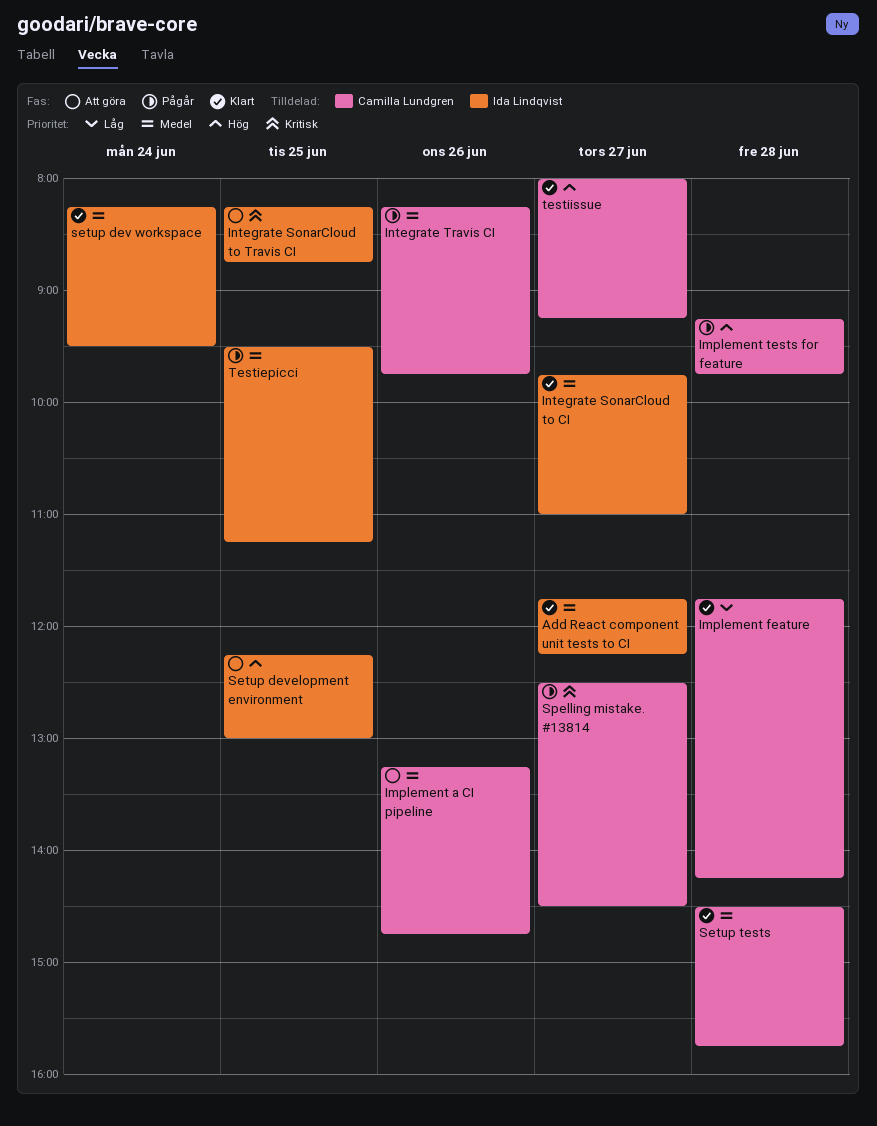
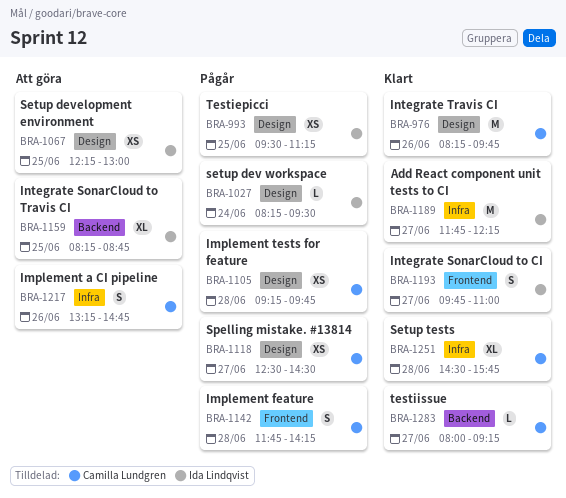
Implement feature, status: Klart -> Pågår
Integrate Travis CI, status: Pågår -> Klart
setup dev workspace, status: Klart -> Pågår

